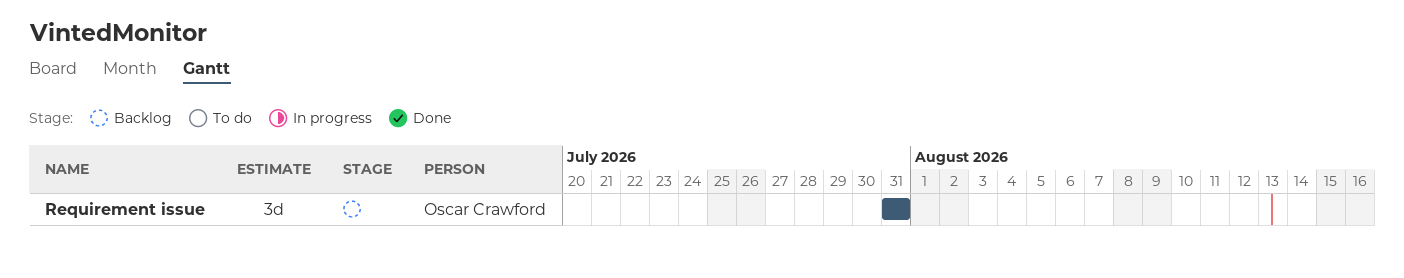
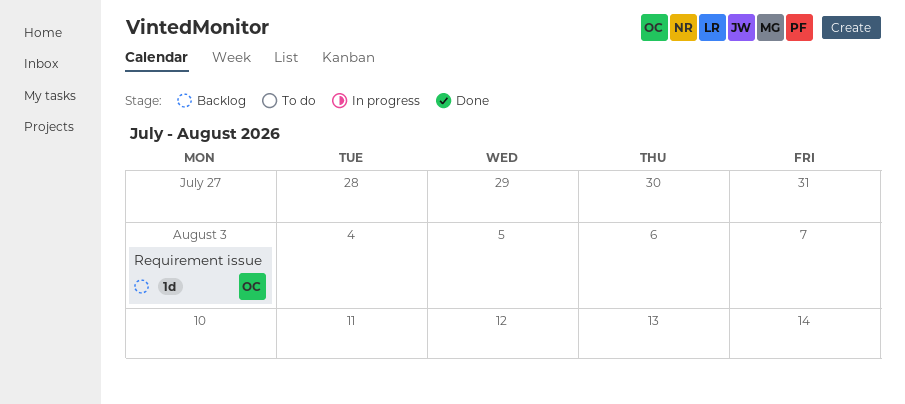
Requirement issue, estimate: 3d -> 1d
Requirement issue, due: Jul 31 -> Aug 3

